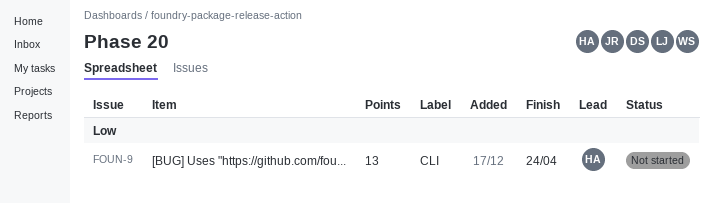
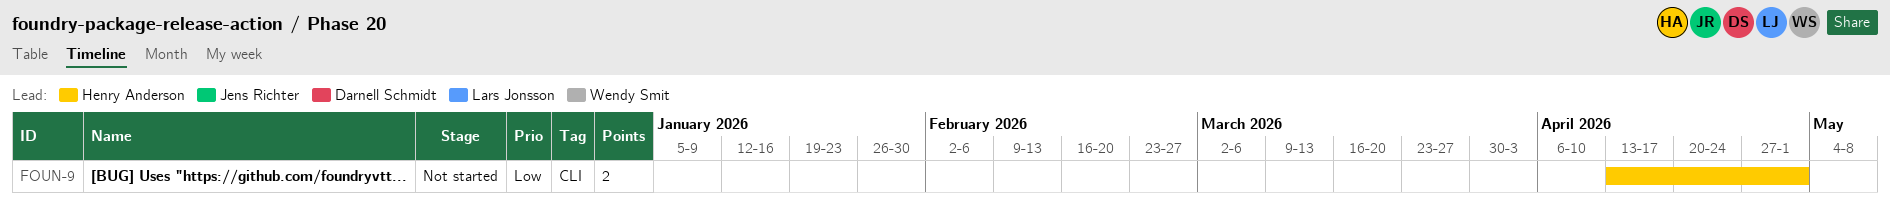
FOUN-9, estimate: 13 -> 2
FOUN-9, due: Apr 24 -> May 1

